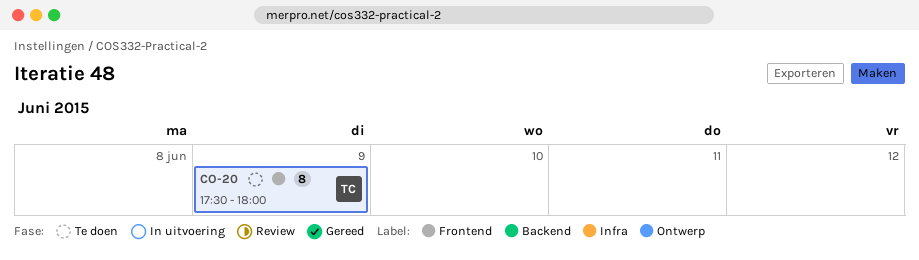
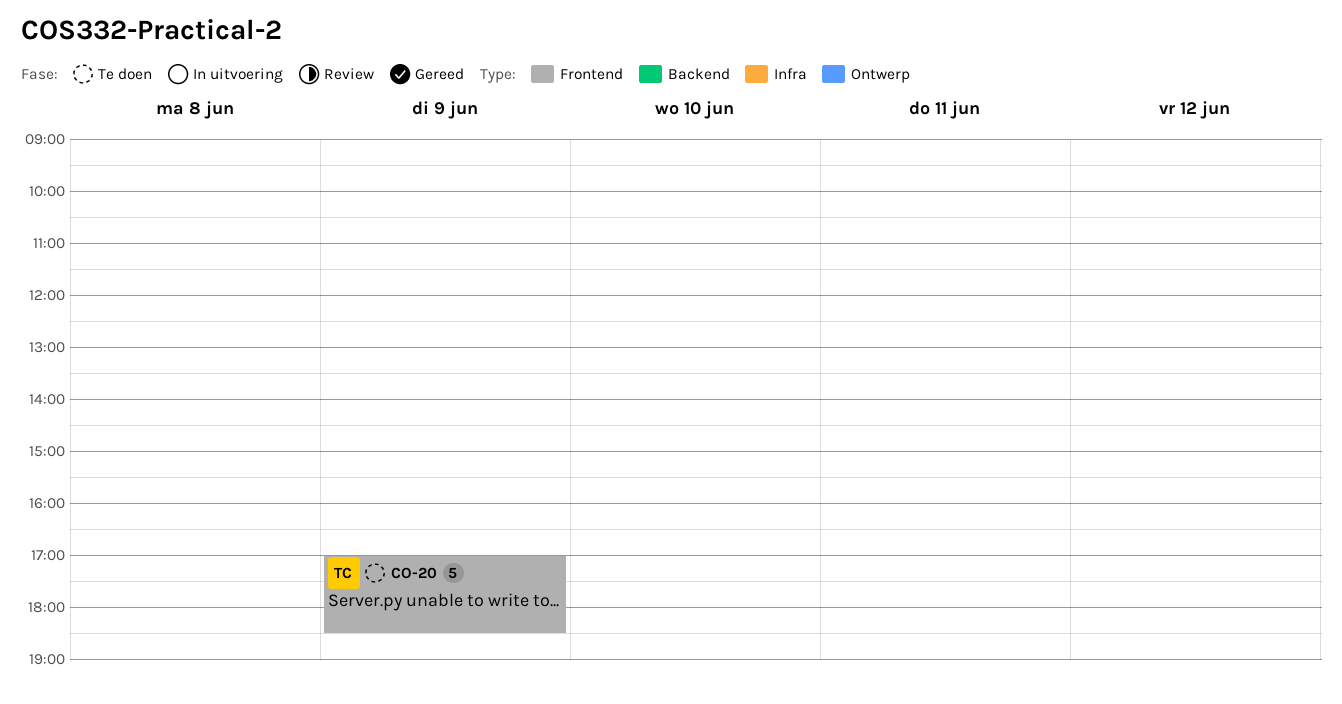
CO-20, estimate: 8 -> 5
CO-20, begins: 17:30 -> 17:00
CO-20, ends: 18:00 -> 18:30

